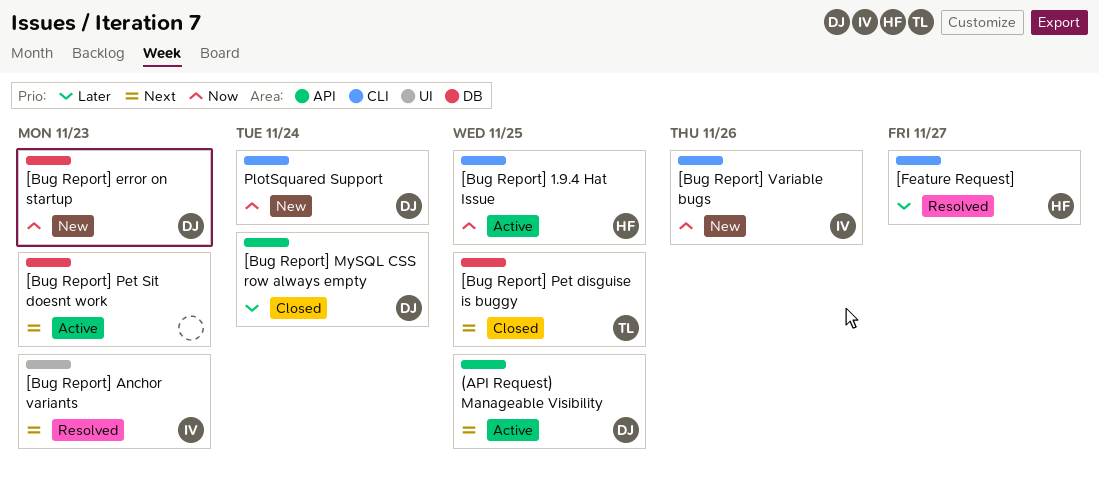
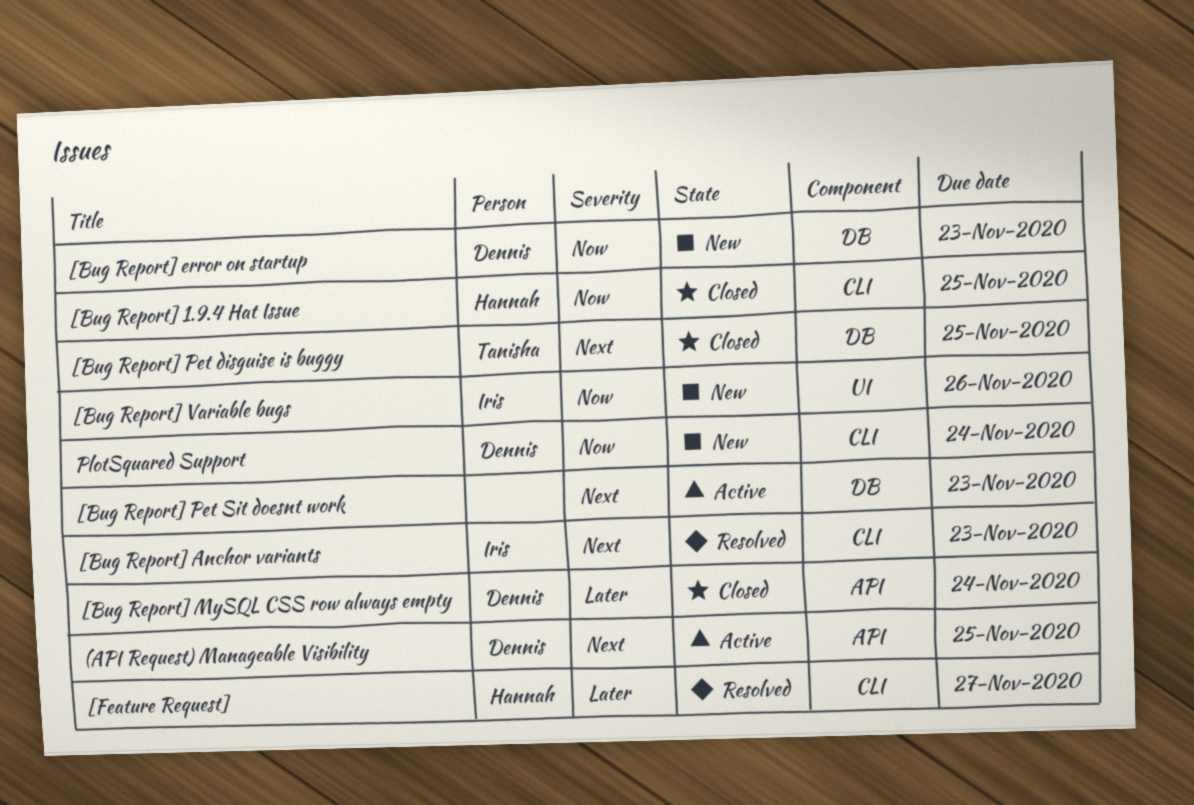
[Bug Report] 1.9.4 Hat Issue, status: Active -> Closed
[Bug Report] Anchor variants, label: UI -> CLI
[Bug Report] Variable bugs, label: CLI -> UI

